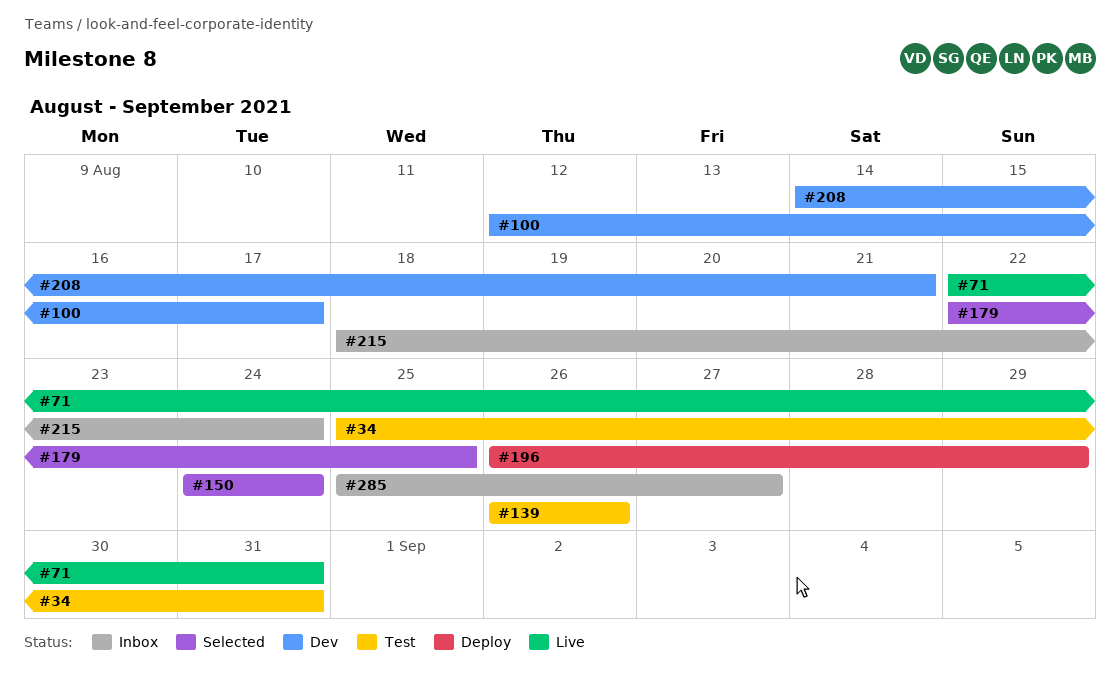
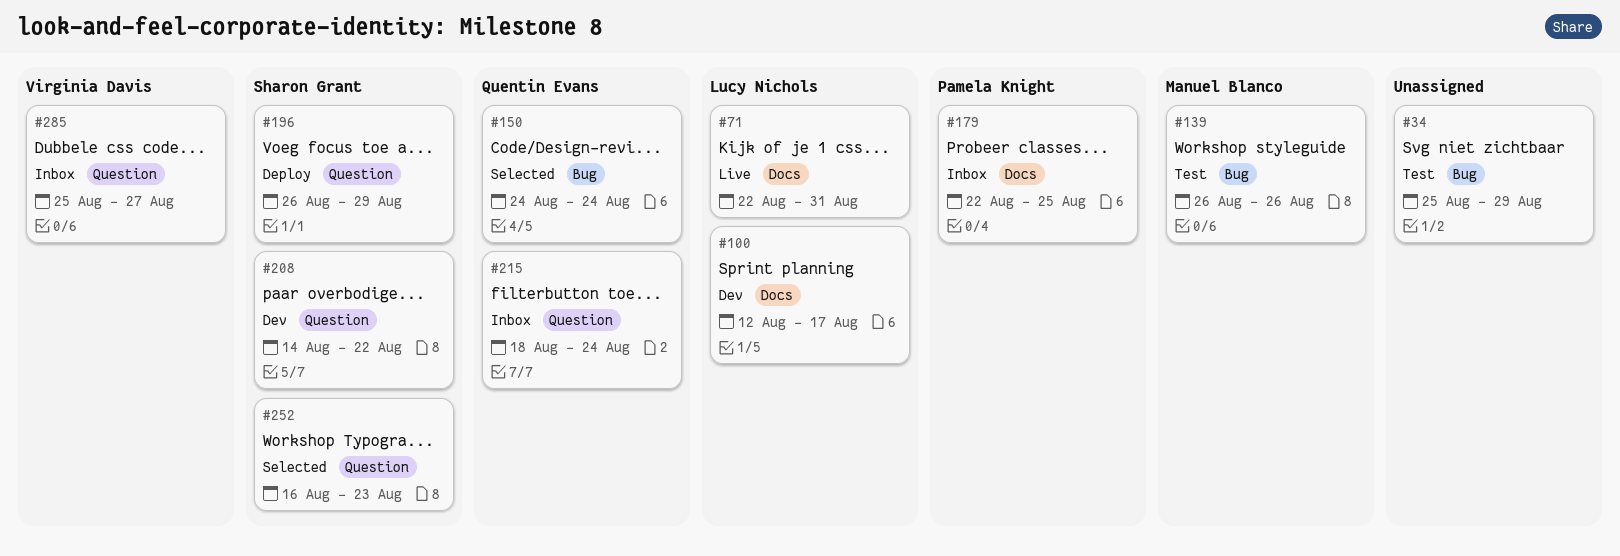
#34, due: Aug 31 -> Aug 29
#179, status: Selected -> Inbox
#208, due: Aug 21 -> Aug 22
#252: none -> present

